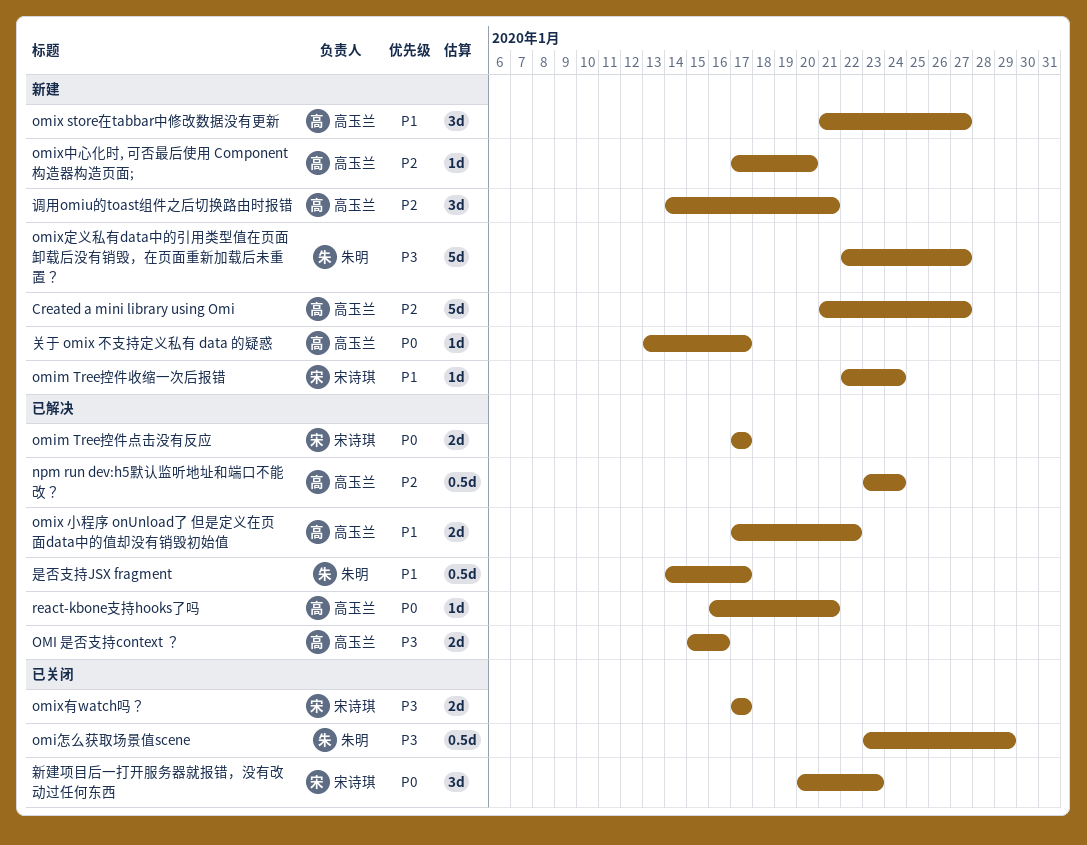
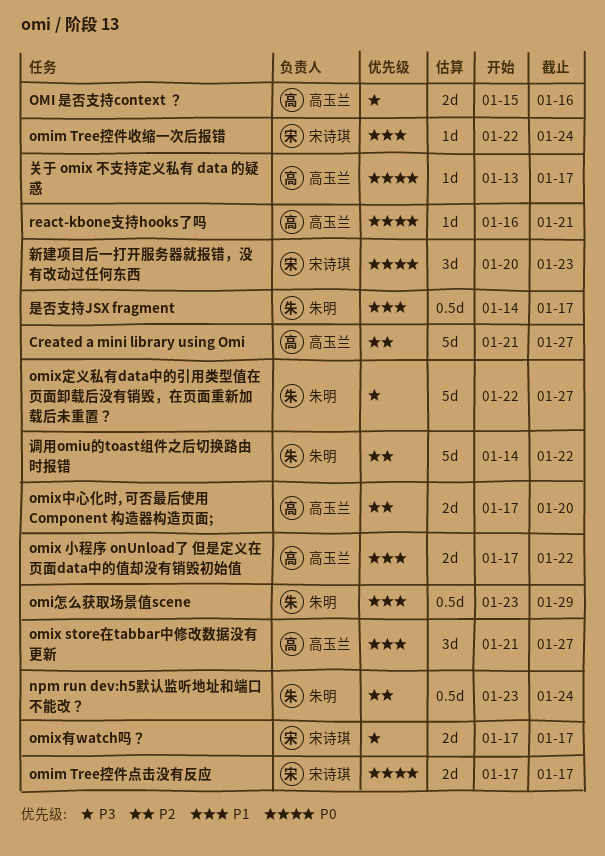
npm run dev:h5默认监听地址和端口不能改？, owner: 高玉兰 -> 朱明
omix中心化时, 可否最后使用 Component 构造器构造页面;, estimate: 1d -> 2d
omi怎么获取场景值scene, priority: P3 -> P1
调用omiu的toast组件之后切换路由时报错, owner: 高玉兰 -> 朱明
调用omiu的toast组件之后切换路由时报错, estimate: 3d -> 5d
调用omiu的toast组件之后切换路由时报错, due: Jan 21 -> Jan 22

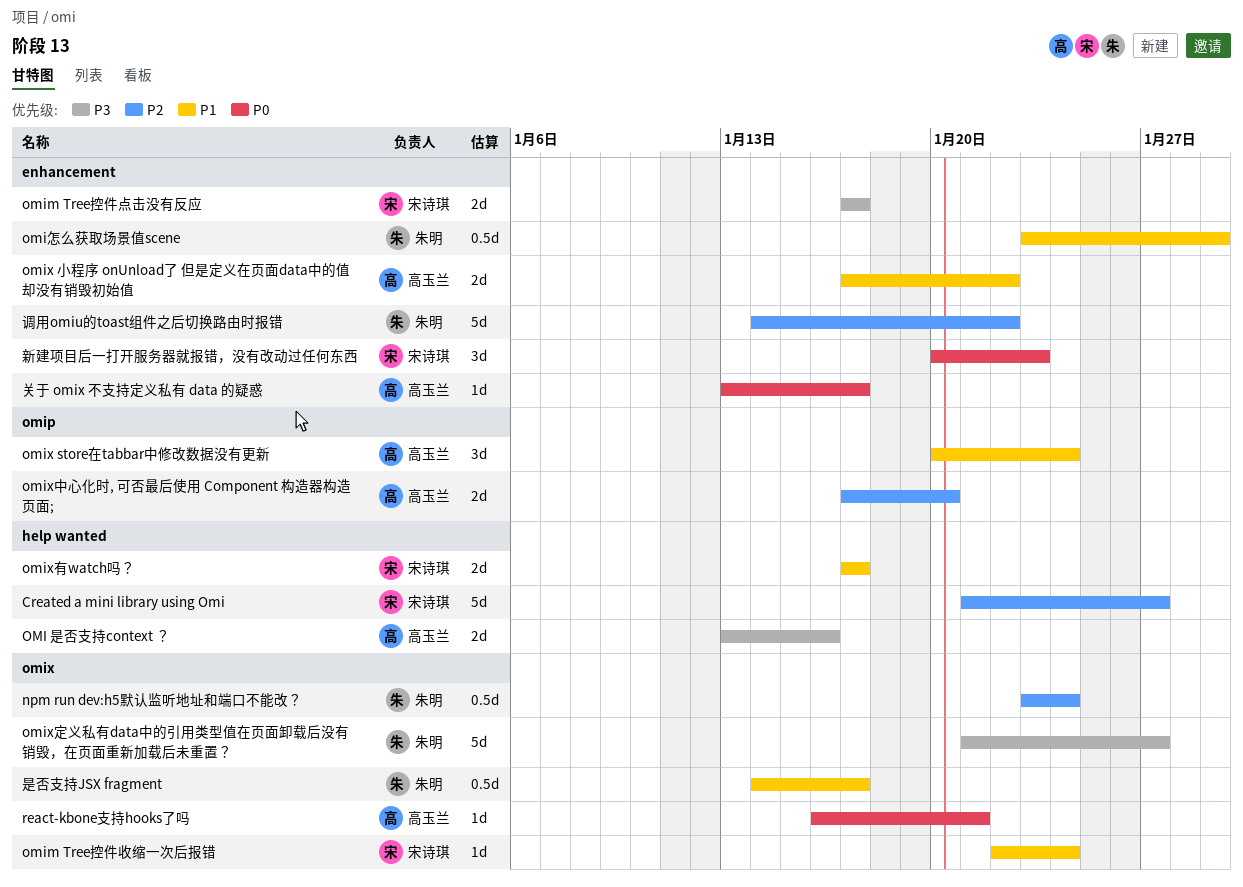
Created a mini library using Omi, owner: 高玉兰 -> 宋诗琪
OMI 是否支持context ？, start: Jan 15 -> Jan 13
omim Tree控件点击没有反应, priority: P0 -> P3
omix store在tabbar中修改数据没有更新, start: Jan 21 -> Jan 20
omix store在tabbar中修改数据没有更新, due: Jan 27 -> Jan 24
omix定义私有data中的引用类型值在页面卸载后没有销毁，在页面重新加载后未重置？, start: Jan 22 -> Jan 21
omix有watch吗？, priority: P3 -> P1

